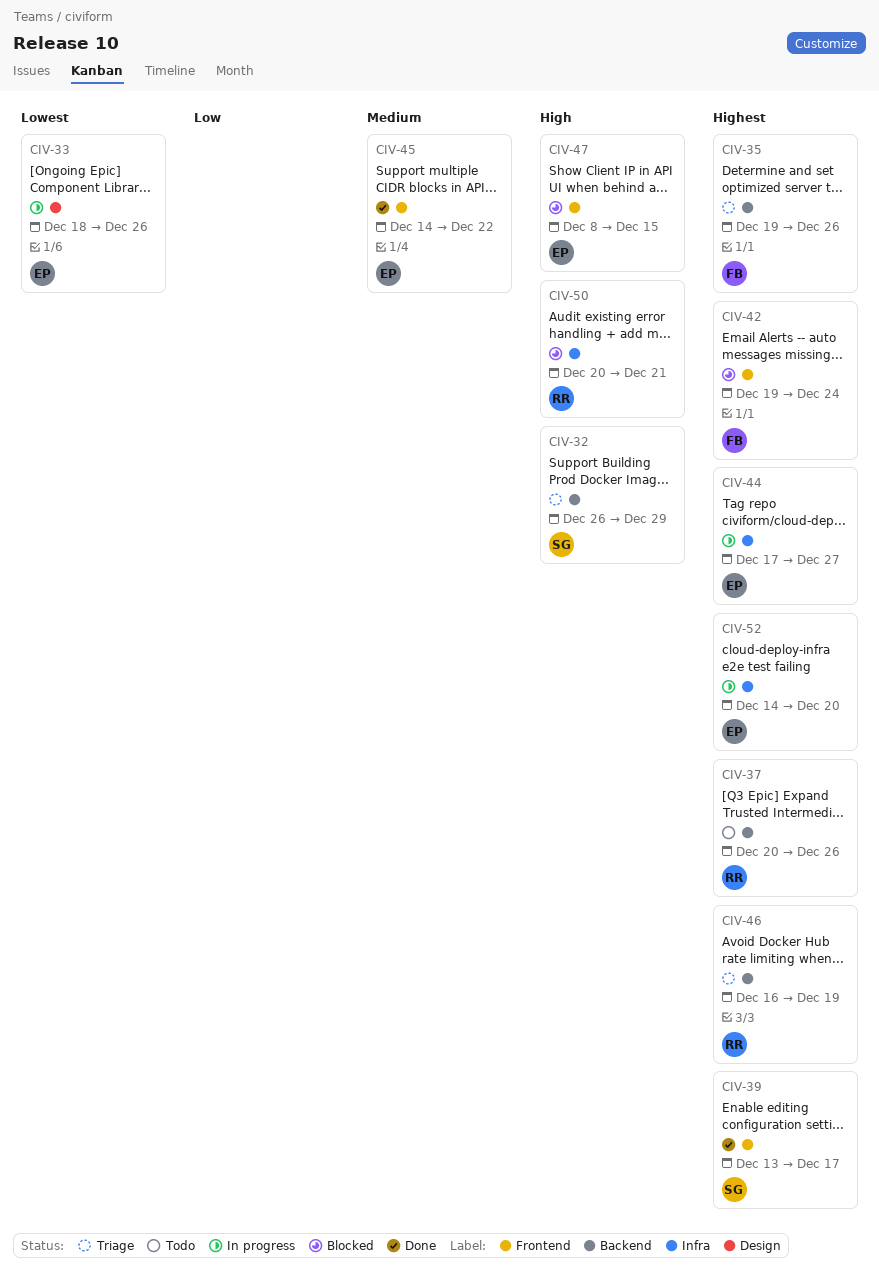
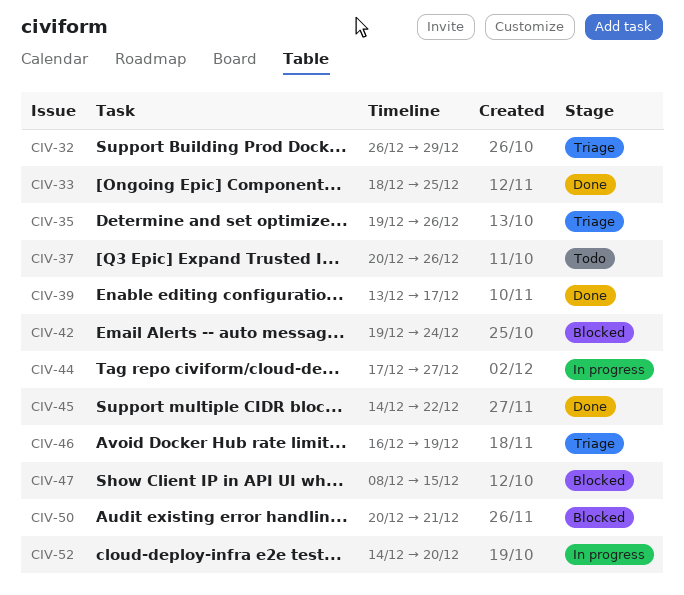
CIV-33, status: In progress -> Done
CIV-33, due: Dec 26 -> Dec 25

